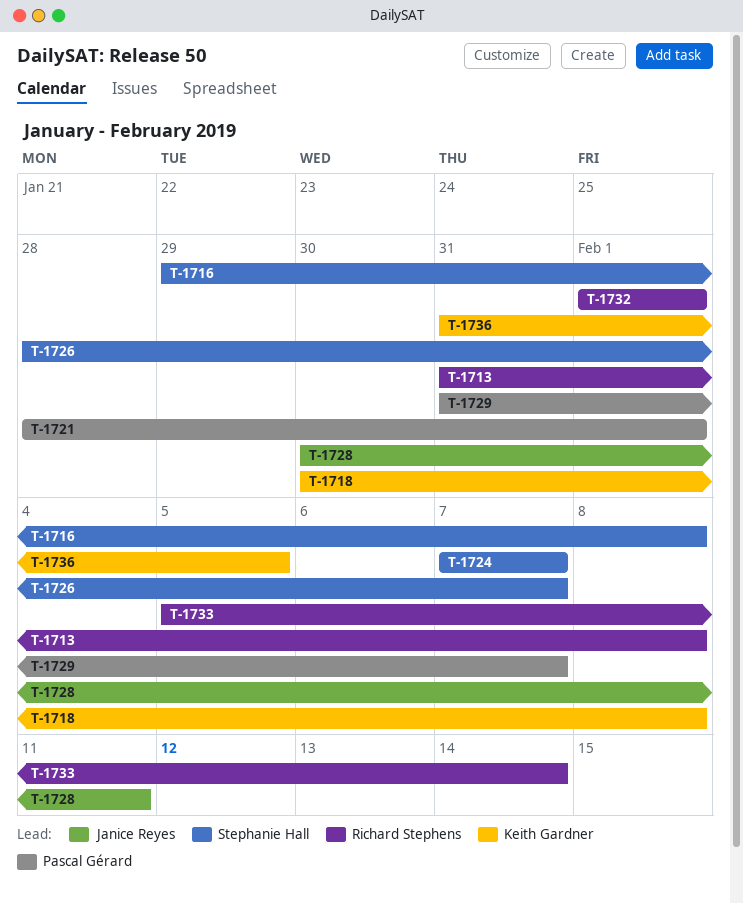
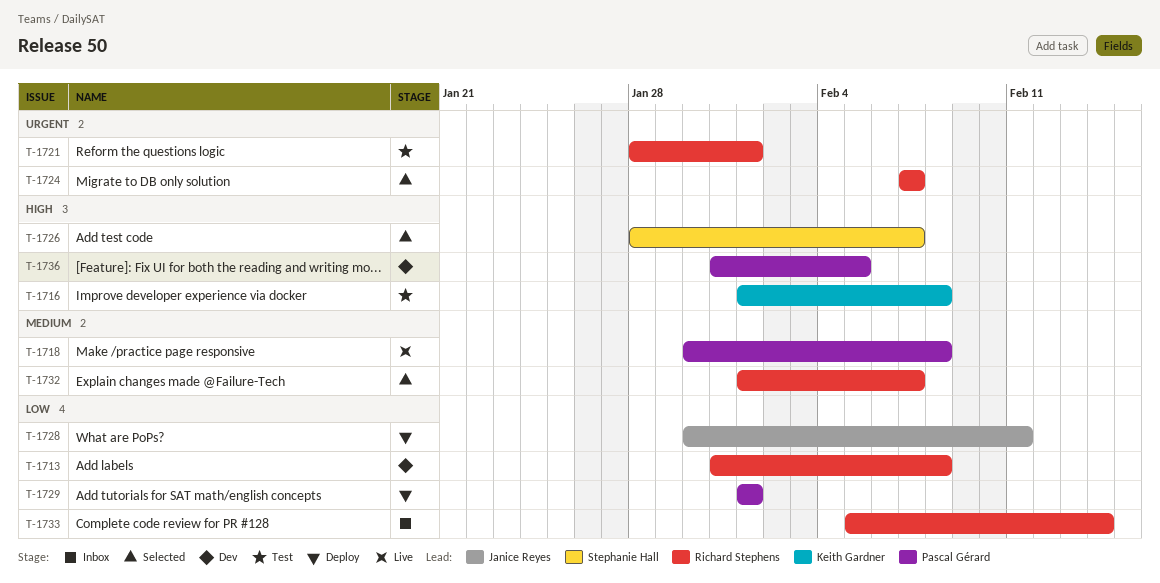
T-1716, owner: Stephanie Hall -> Keith Gardner
T-1716, start: Jan 29 -> Feb 1
T-1718, owner: Keith Gardner -> Pascal Gérard
T-1721, owner: Pascal Gérard -> Richard Stephens
T-1724, owner: Stephanie Hall -> Richard Stephens
T-1729, start: Jan 31 -> Feb 1
T-1729, due: Feb 7 -> Feb 1
T-1732, due: Feb 1 -> Feb 7
T-1736, owner: Keith Gardner -> Pascal Gérard

